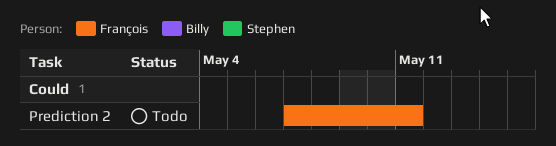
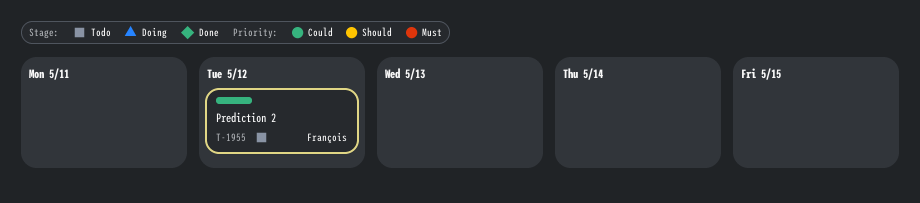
Prediction 2, due: May 11 -> May 12

